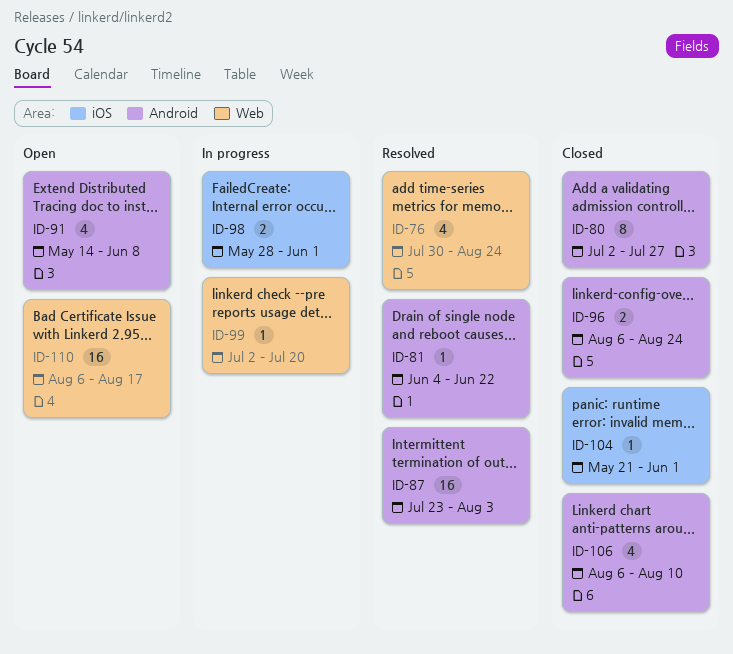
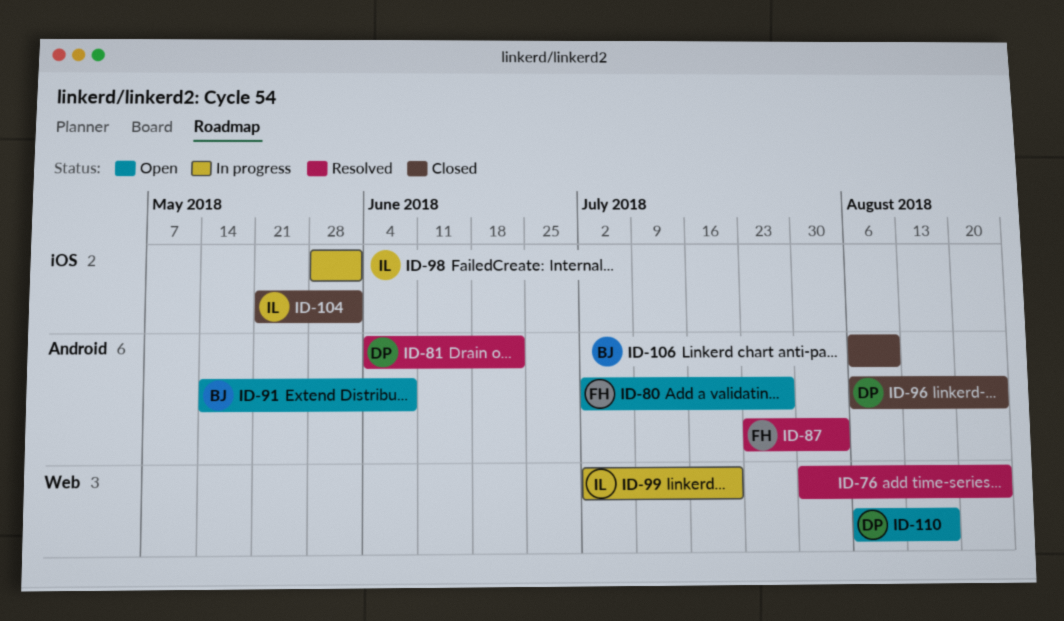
ID-80, status: Closed -> Open

